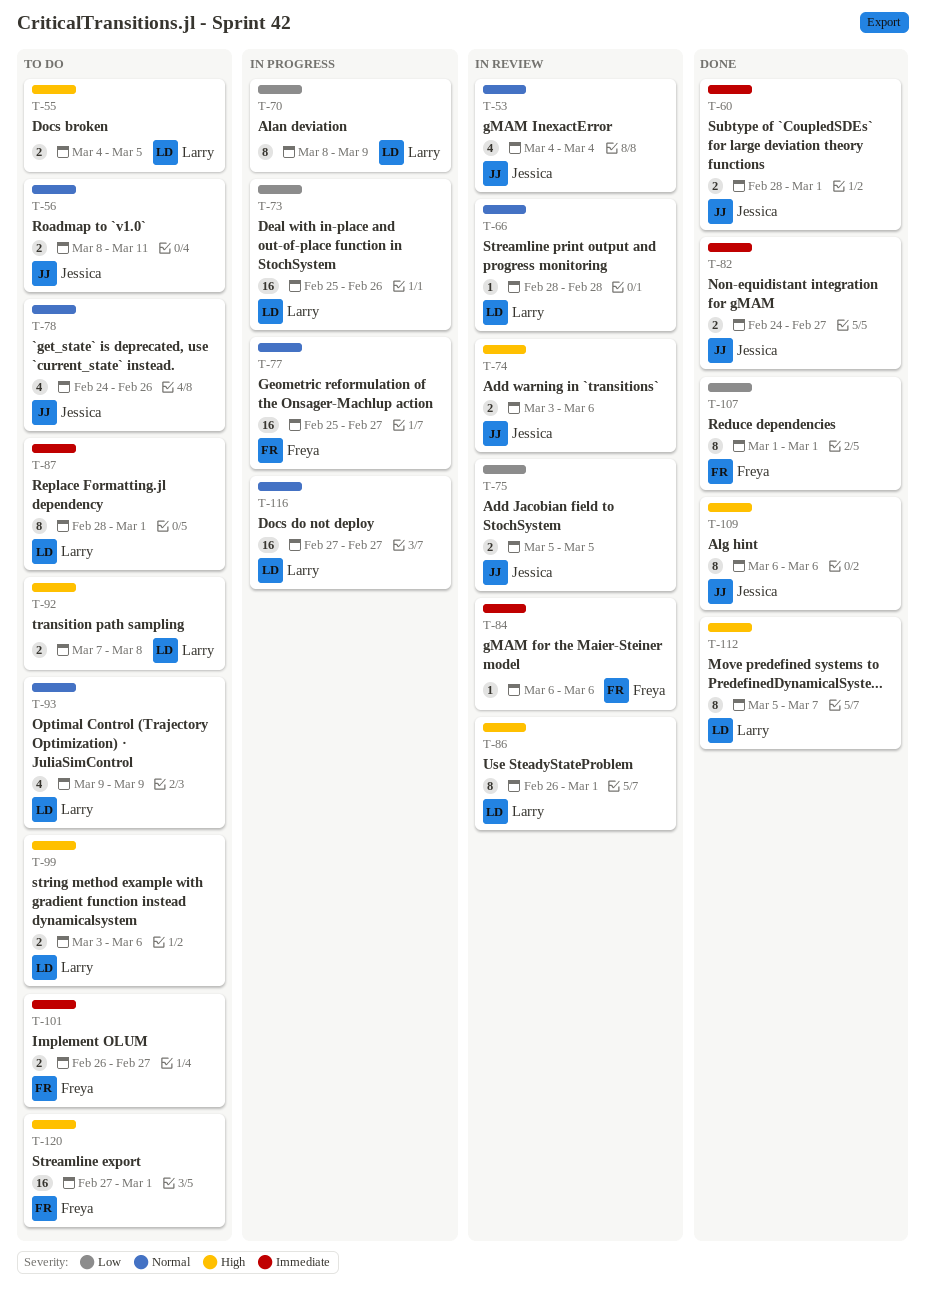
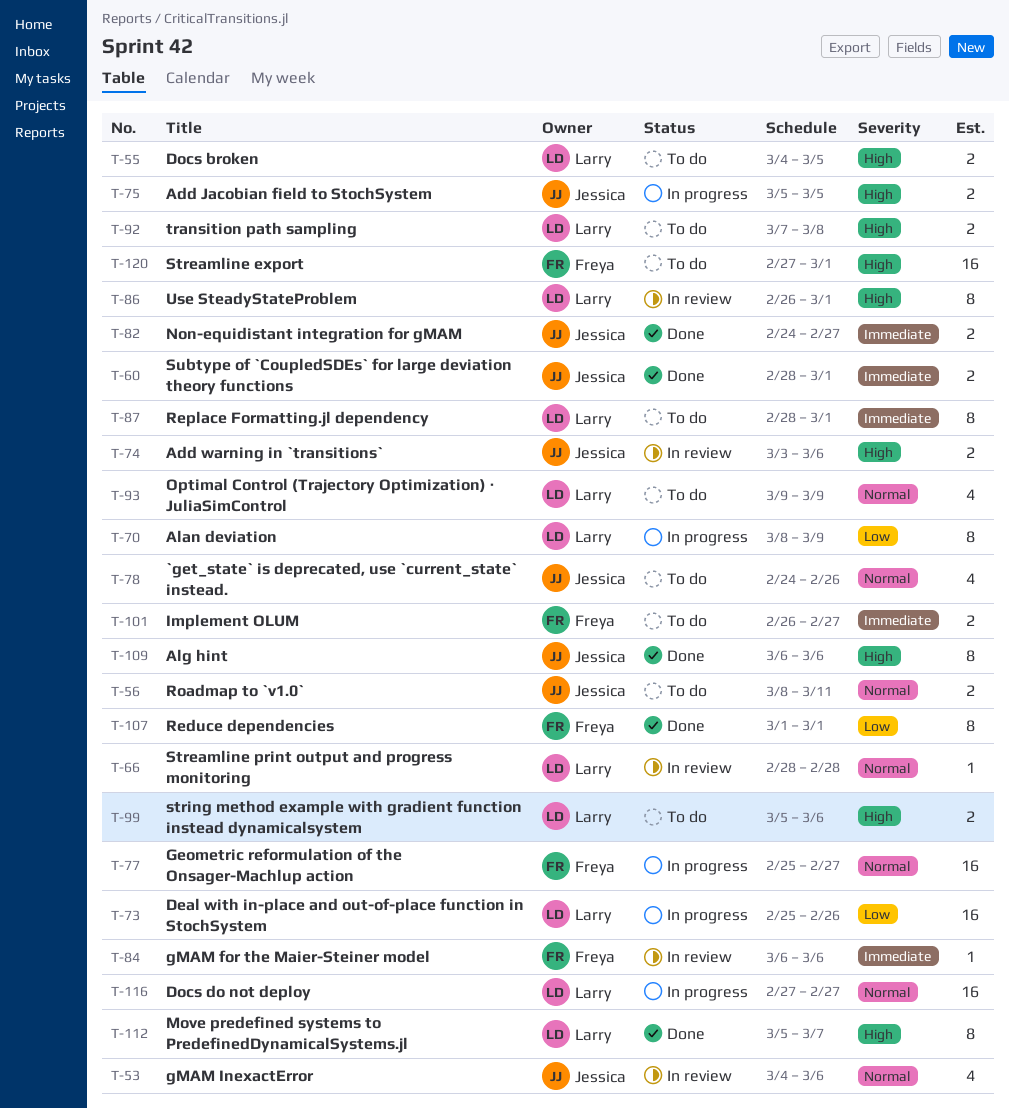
T-53, due: Mar 4 -> Mar 6
T-75, status: In review -> In progress
T-75, priority: Low -> High
T-99, start: Mar 3 -> Mar 5

